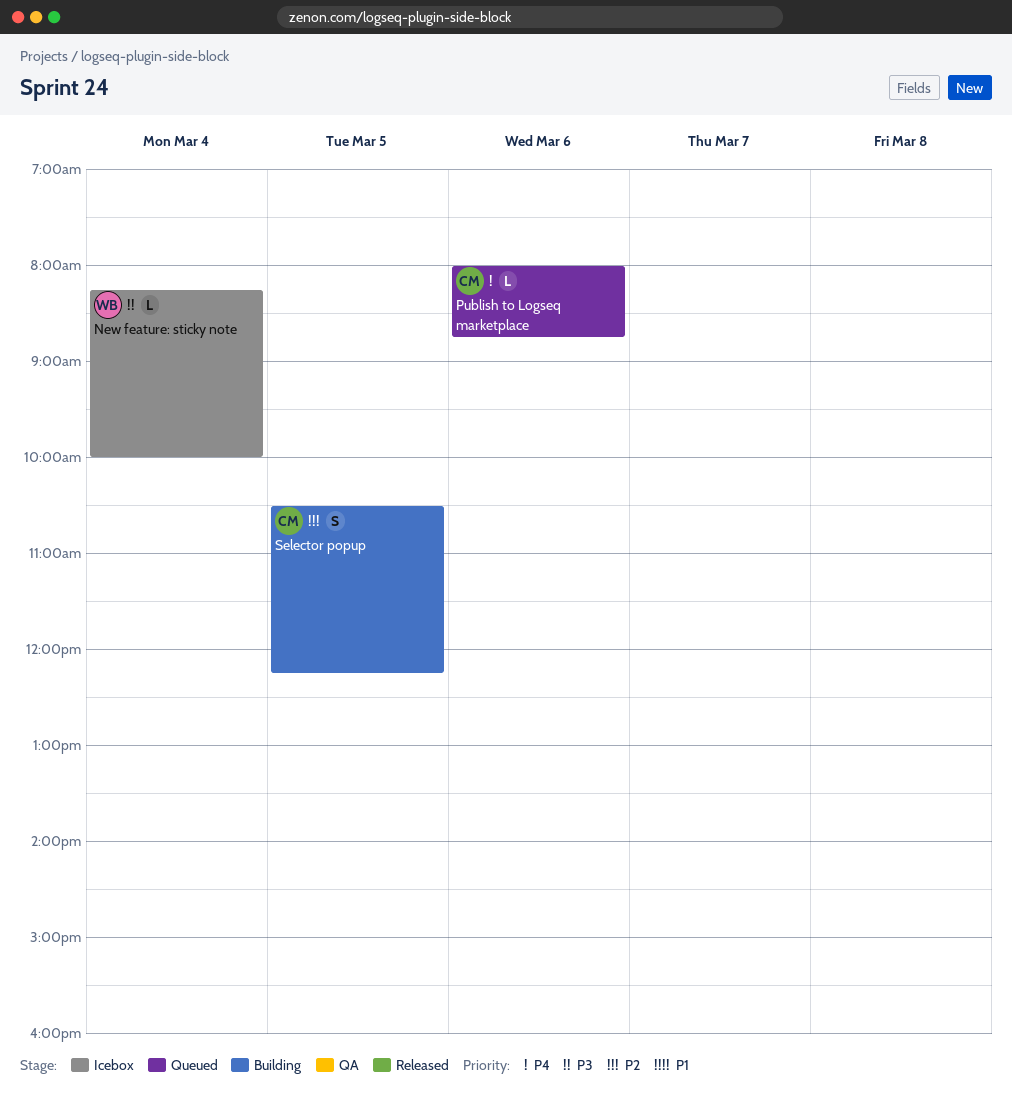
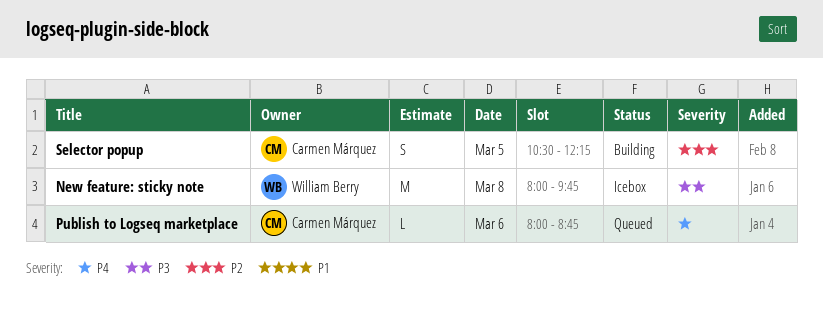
New feature: sticky note, estimate: L -> M
New feature: sticky note, day: Mar 4 -> Mar 8
New feature: sticky note, begins: 08:15 -> 08:00
New feature: sticky note, ends: 10:00 -> 09:45

